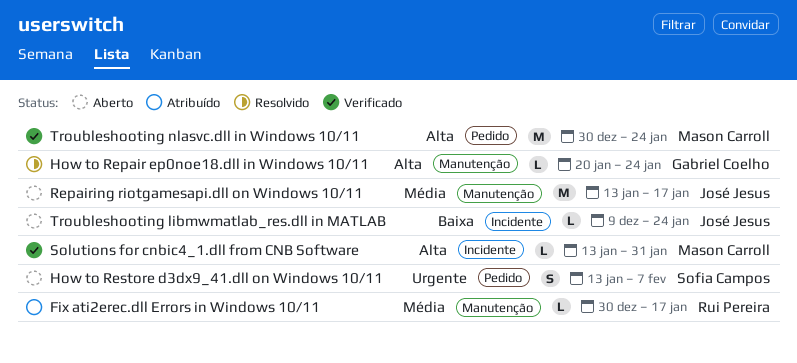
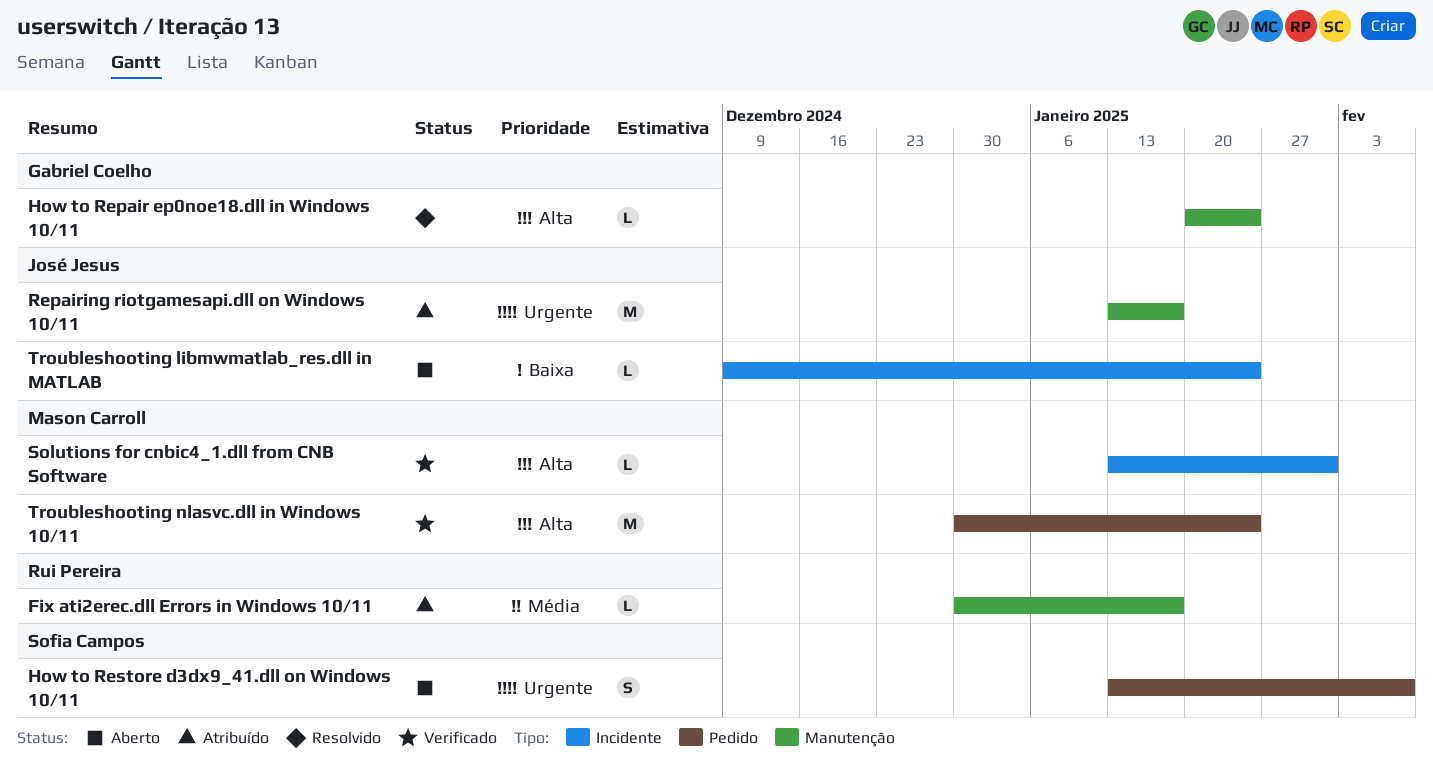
Repairing riotgamesapi.dll on Windows 10/11, status: Aberto -> Atribuído
Repairing riotgamesapi.dll on Windows 10/11, priority: Média -> Urgente

